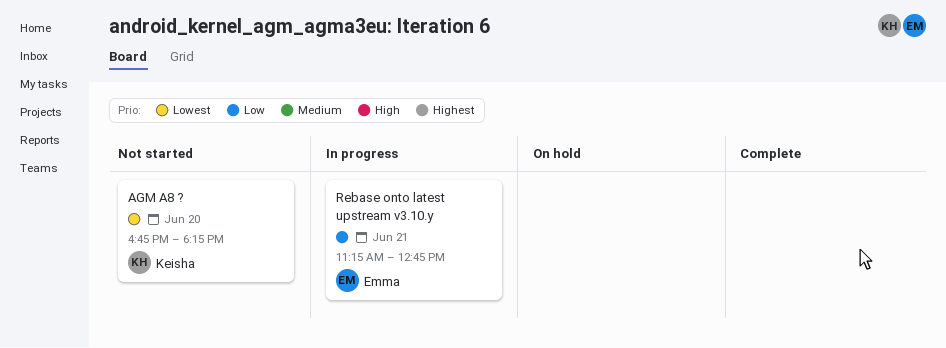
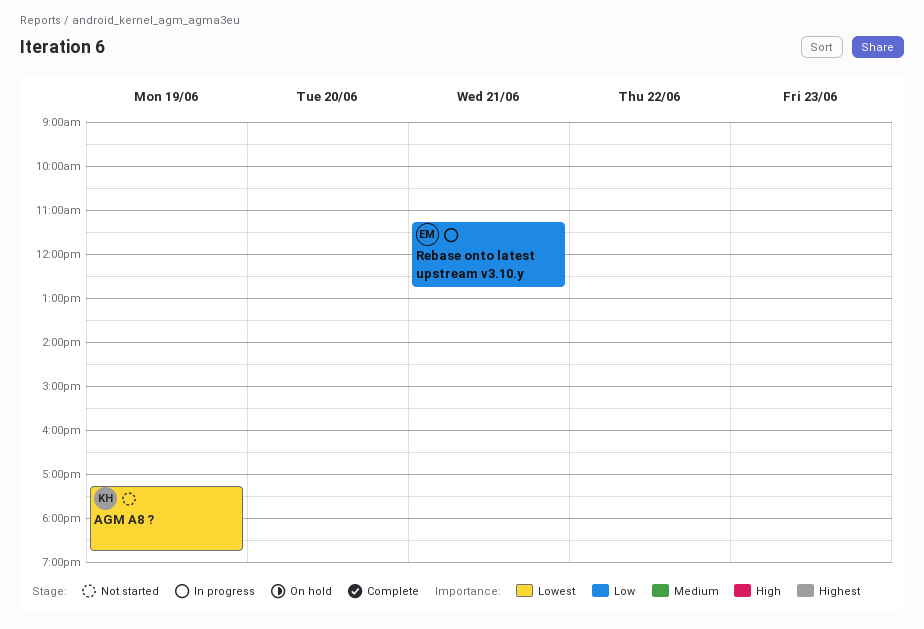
AGM A8 ?, day: Jun 20 -> Jun 19
AGM A8 ?, begins: 16:45 -> 17:15
AGM A8 ?, ends: 18:15 -> 18:45

